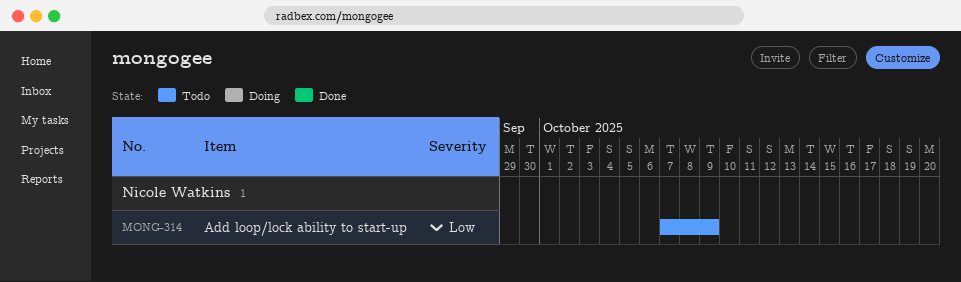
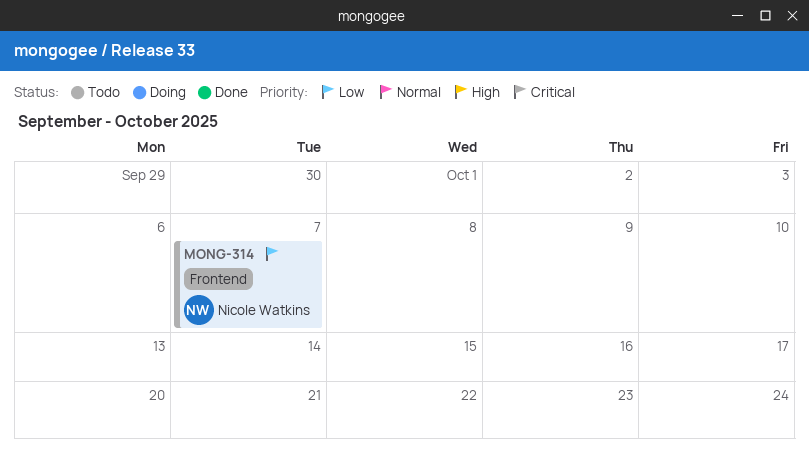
MONG-314, due: Oct 9 -> Oct 7

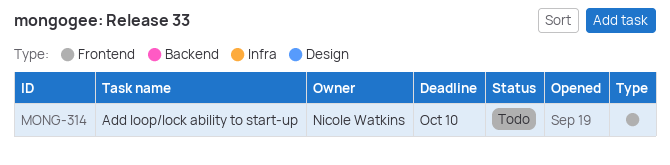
MONG-314, due: Oct 7 -> Oct 10

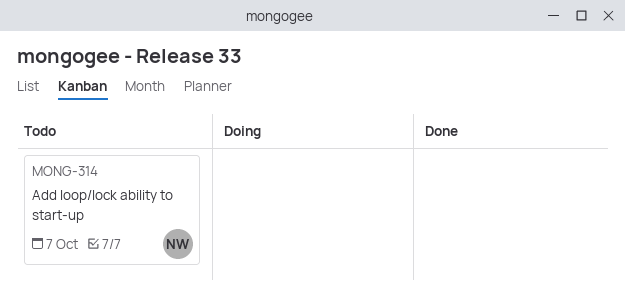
MONG-314, due: Oct 10 -> Oct 7

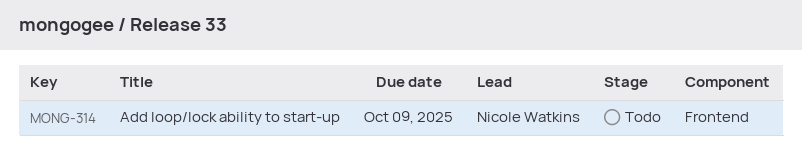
MONG-314, due: Oct 7 -> Oct 9

